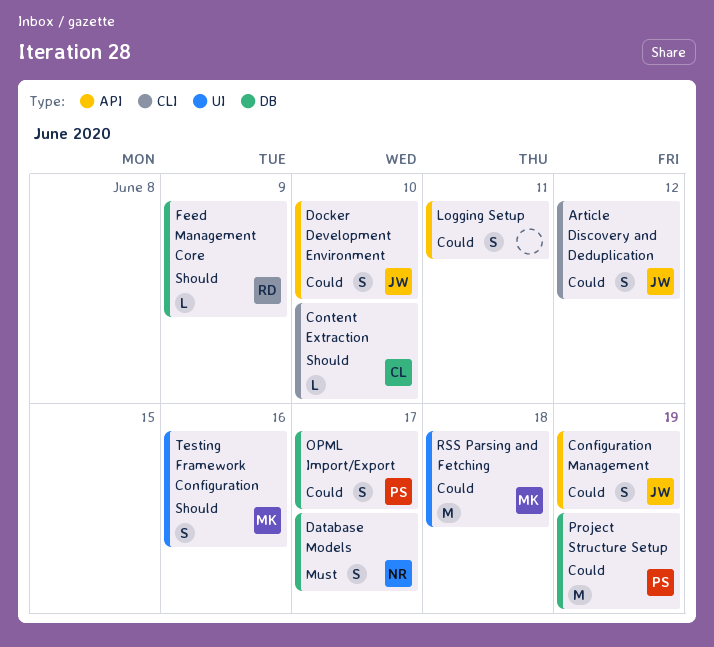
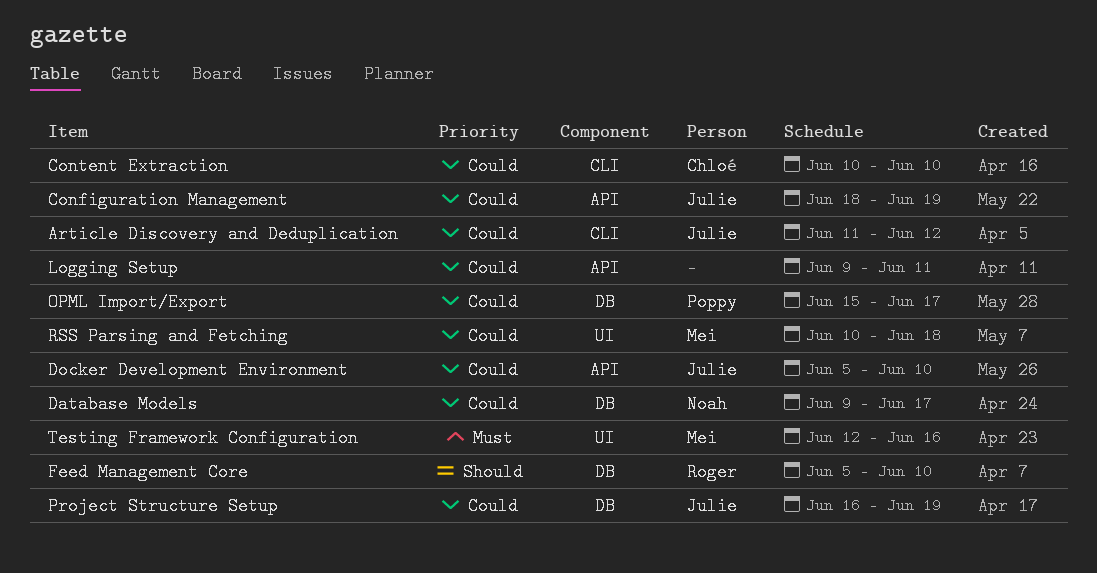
Content Extraction, priority: Should -> Could
Database Models, priority: Must -> Could
Feed Management Core, due: Jun 9 -> Jun 10
Project Structure Setup, owner: Poppy -> Julie
Testing Framework Configuration, priority: Should -> Must

